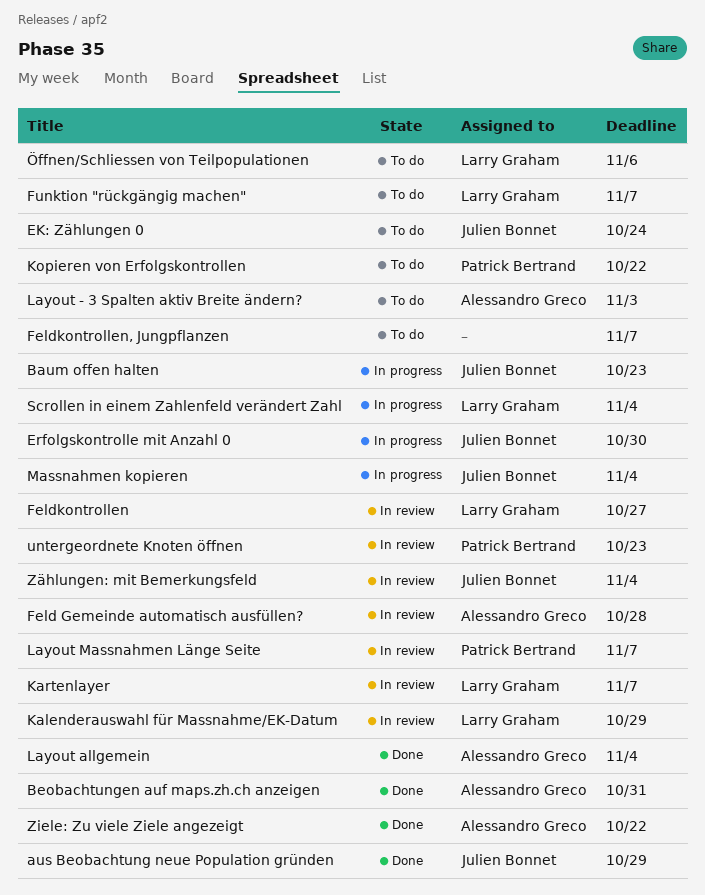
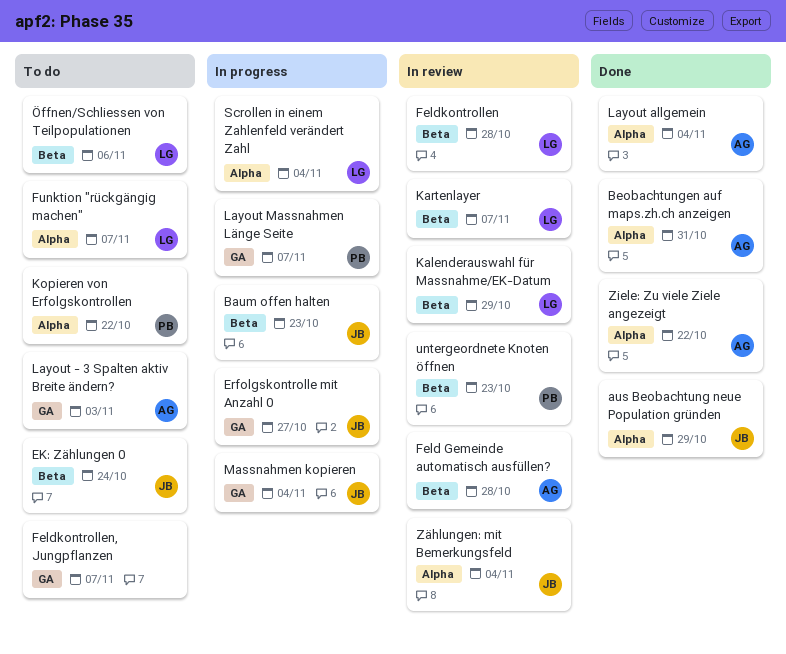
Erfolgskontrolle mit Anzahl 0, due: Oct 30 -> Oct 27
Feldkontrollen, due: Oct 27 -> Oct 28
Layout Massnahmen Länge Seite, status: In review -> In progress

